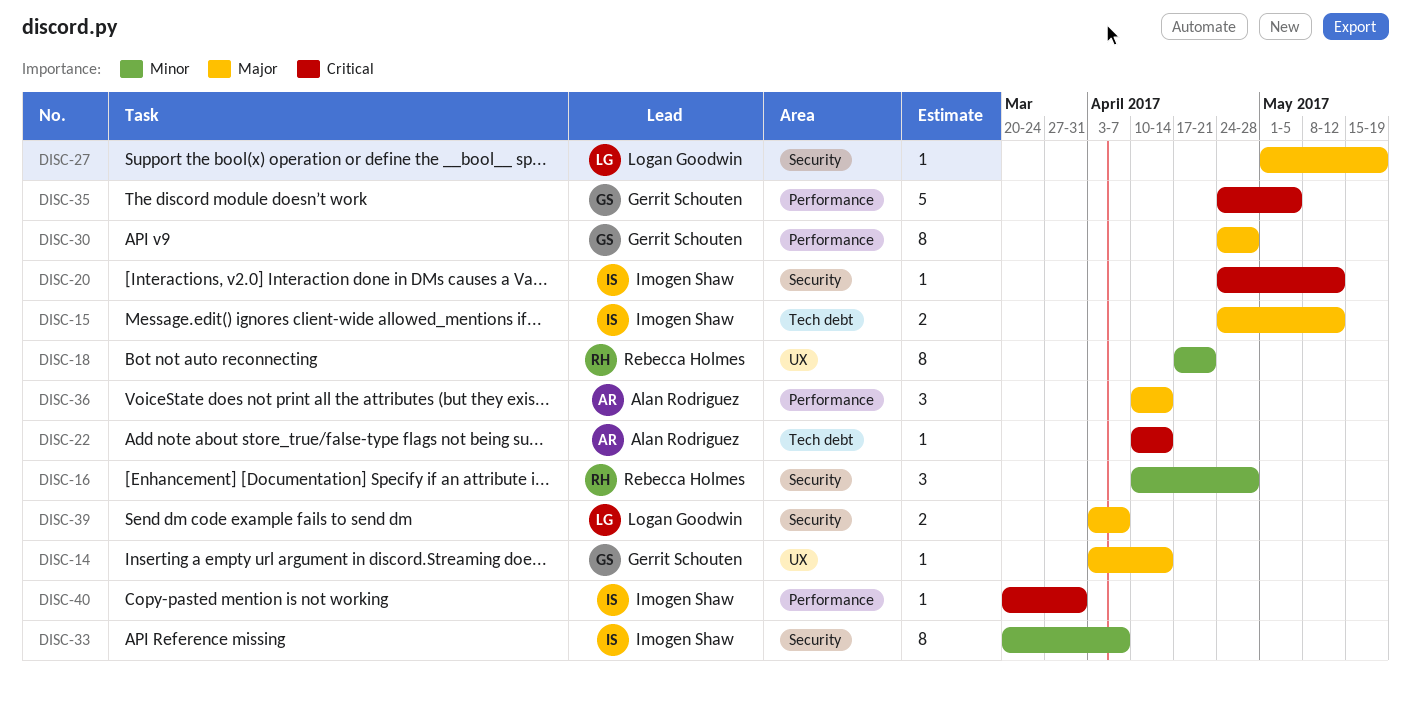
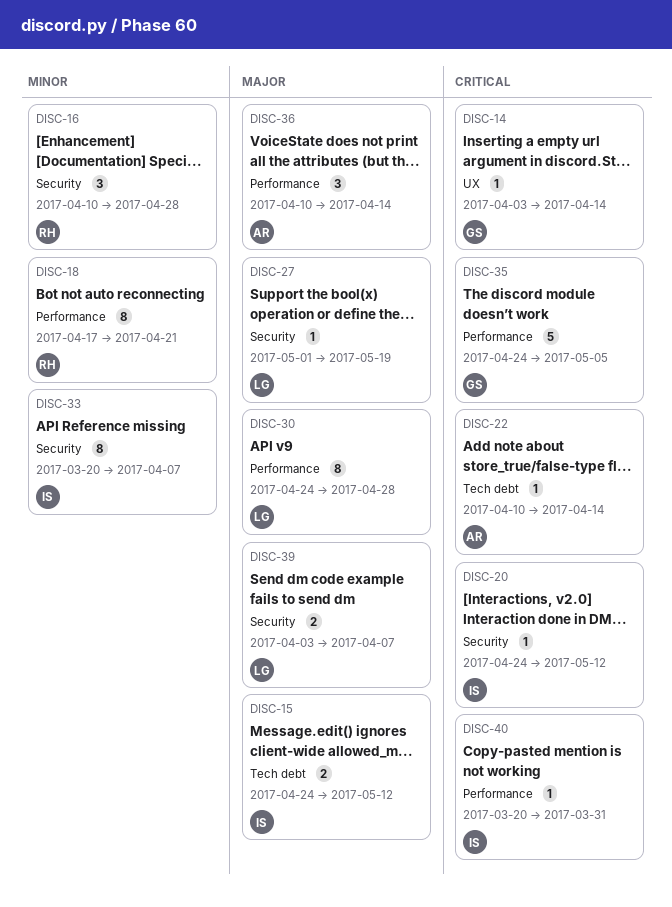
DISC-14, priority: Major -> Critical
DISC-18, label: UX -> Performance
DISC-30, owner: Gerrit Schouten -> Logan Goodwin

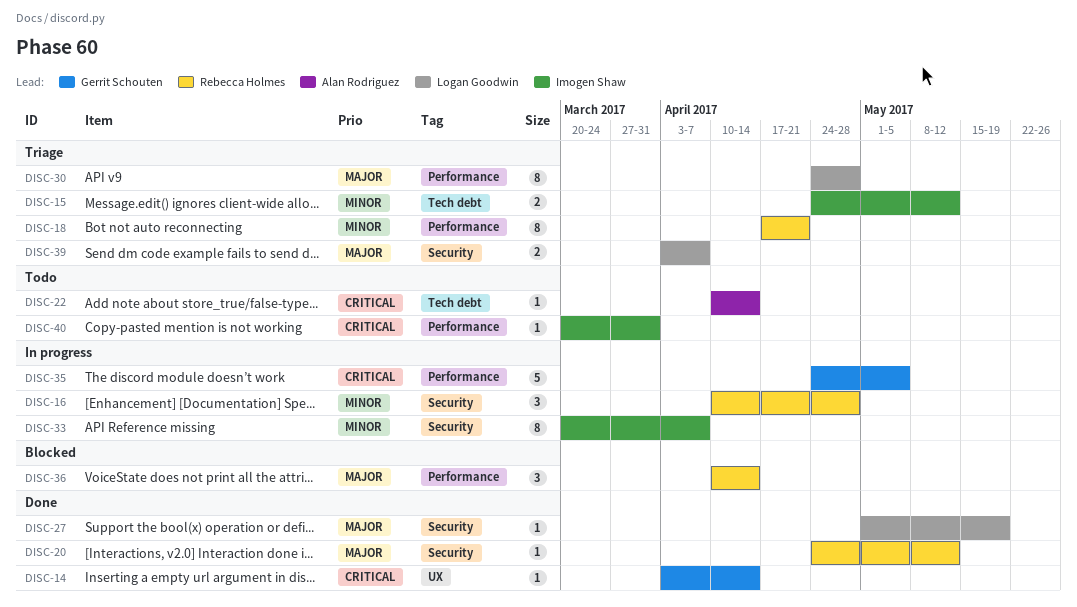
DISC-15, priority: Major -> Minor
DISC-20, owner: Imogen Shaw -> Rebecca Holmes
DISC-20, priority: Critical -> Major
DISC-36, owner: Alan Rodriguez -> Rebecca Holmes

